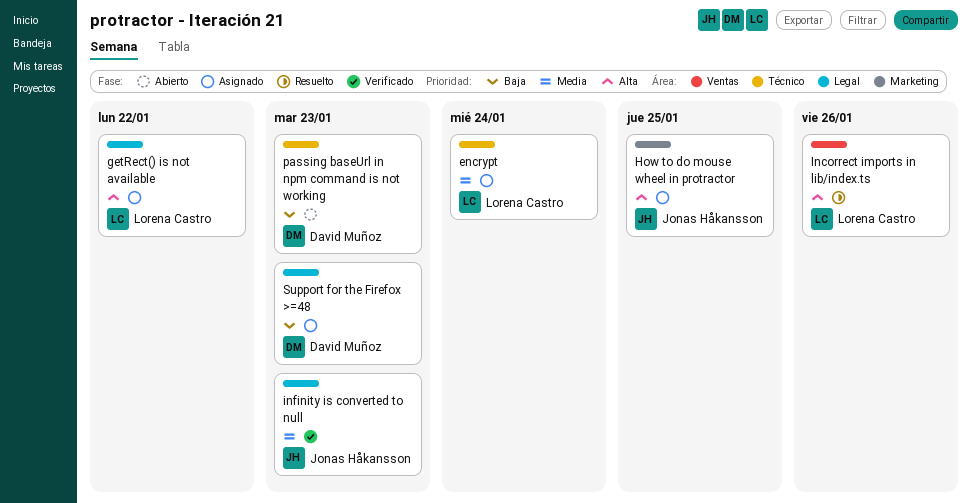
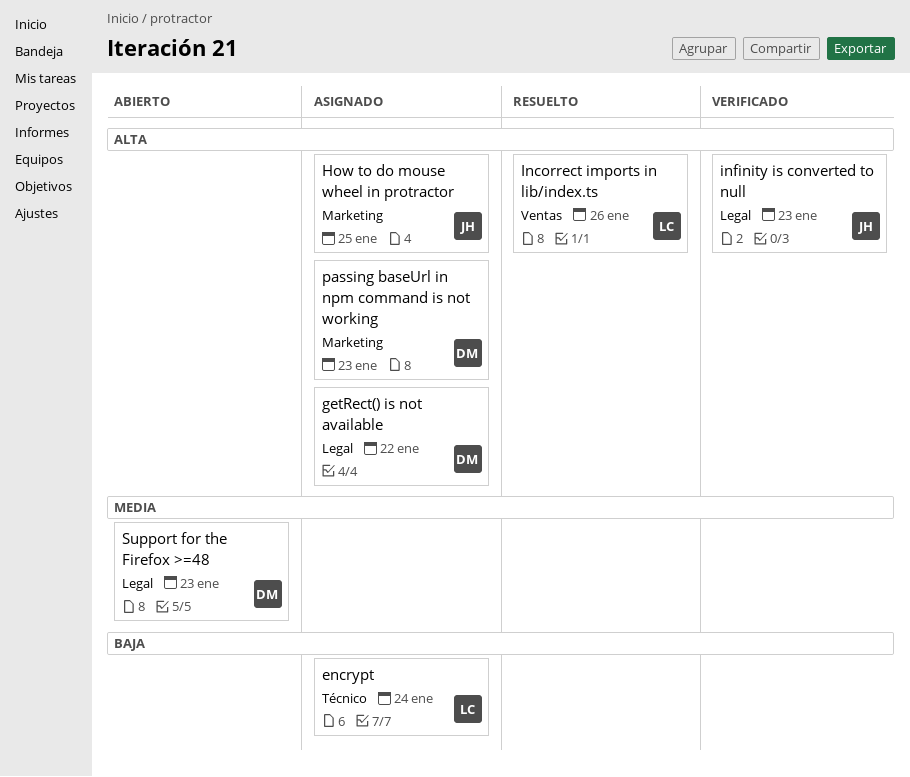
encrypt, priority: Media -> Baja
getRect() is not available, owner: Lorena Castro -> David Muñoz
infinity is converted to null, priority: Media -> Alta
passing baseUrl in npm command is not working, status: Abierto -> Asignado
passing baseUrl in npm command is not working, priority: Baja -> Alta
passing baseUrl in npm command is not working, label: Técnico -> Marketing
Support for the Firefox >=48, status: Asignado -> Abierto
Support for the Firefox >=48, priority: Baja -> Media

